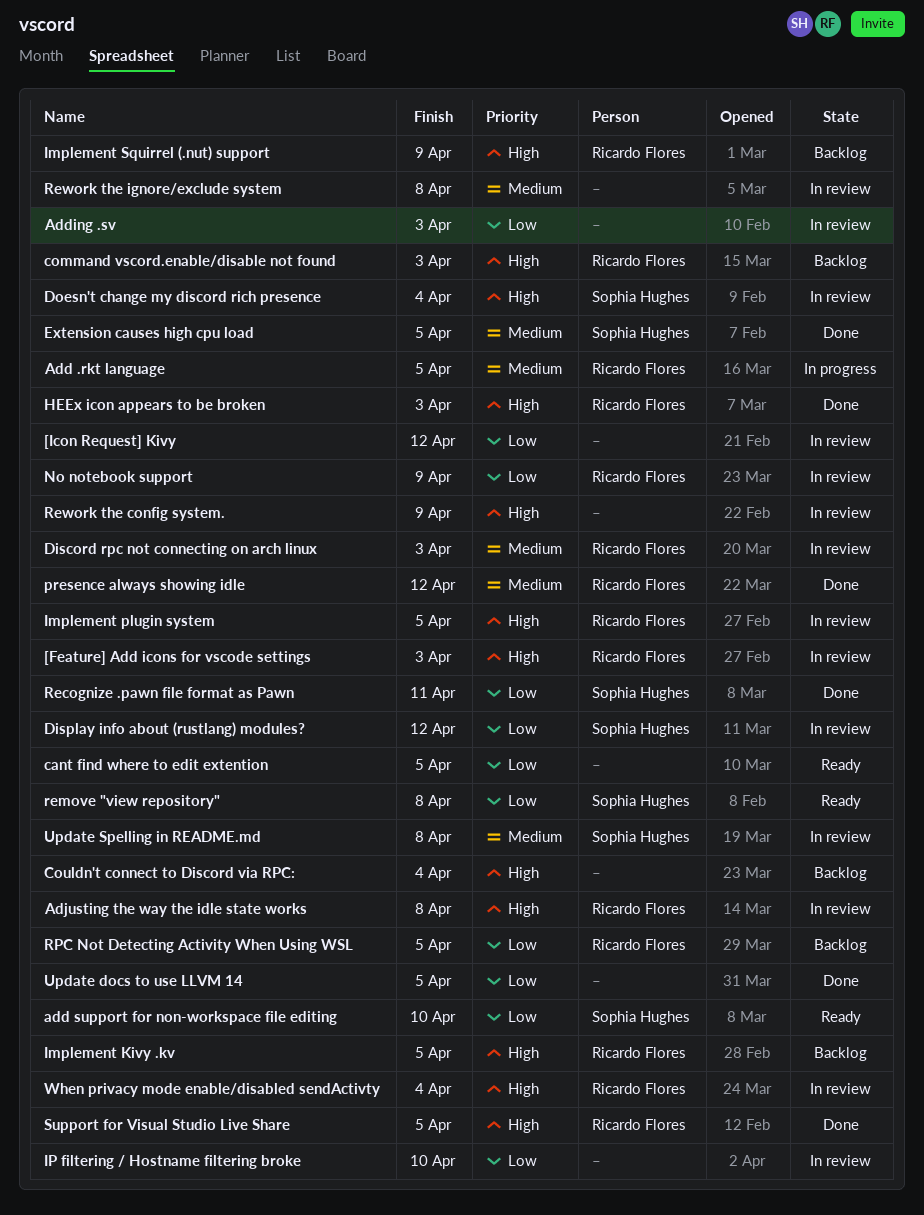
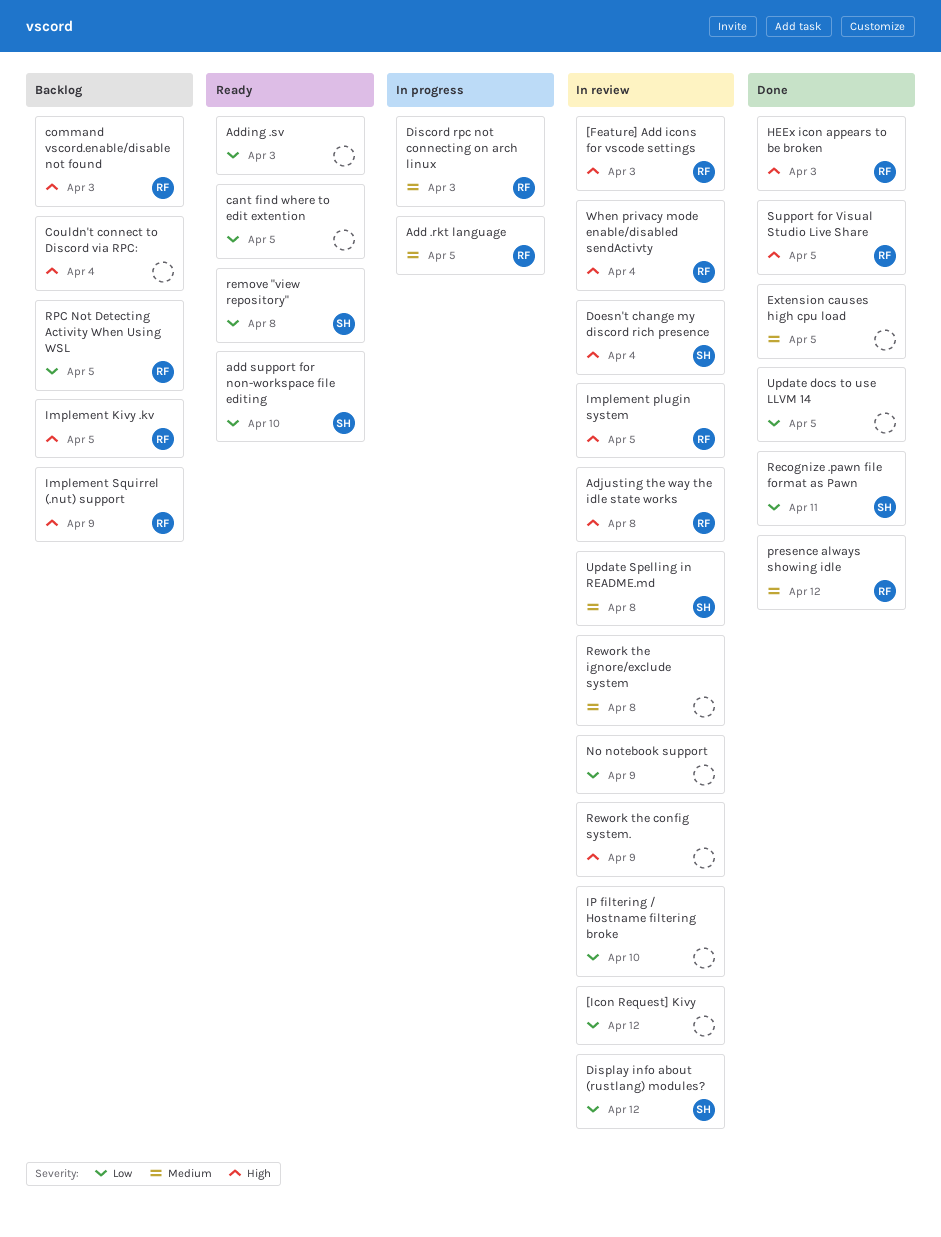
Adding .sv, status: In review -> Ready
Discord rpc not connecting on arch linux, status: In review -> In progress
Extension causes high cpu load, owner: Sophia Hughes -> none
No notebook support, owner: Ricardo Flores -> none

